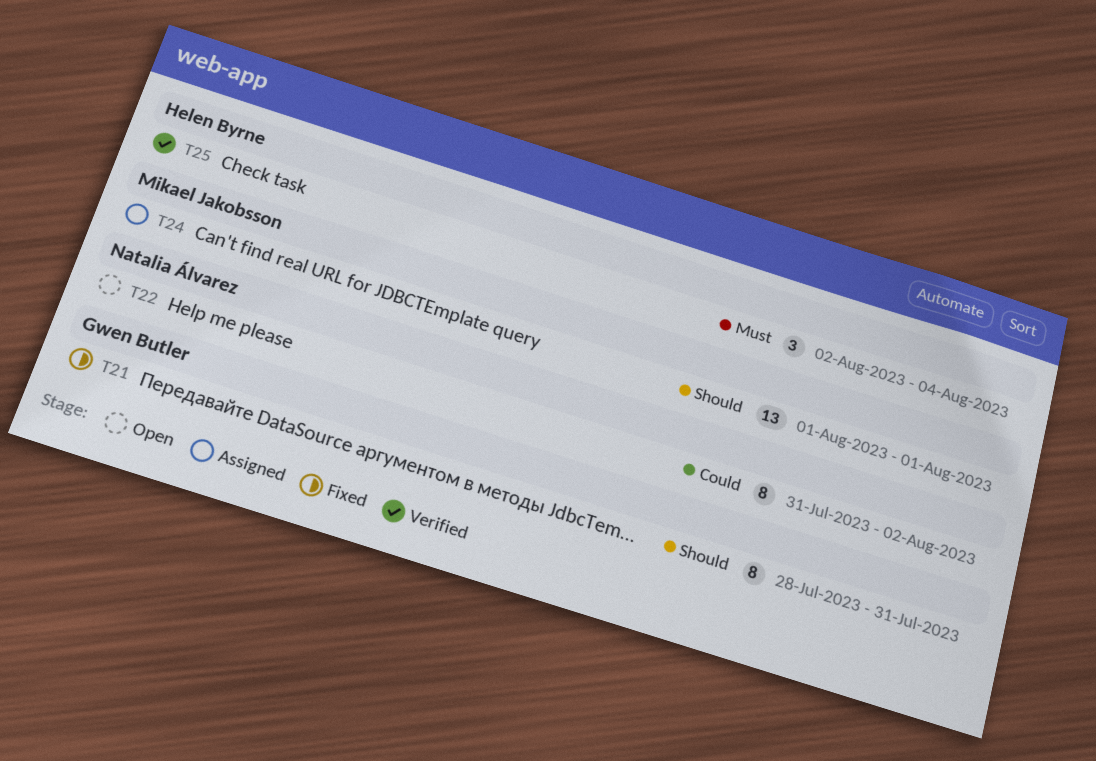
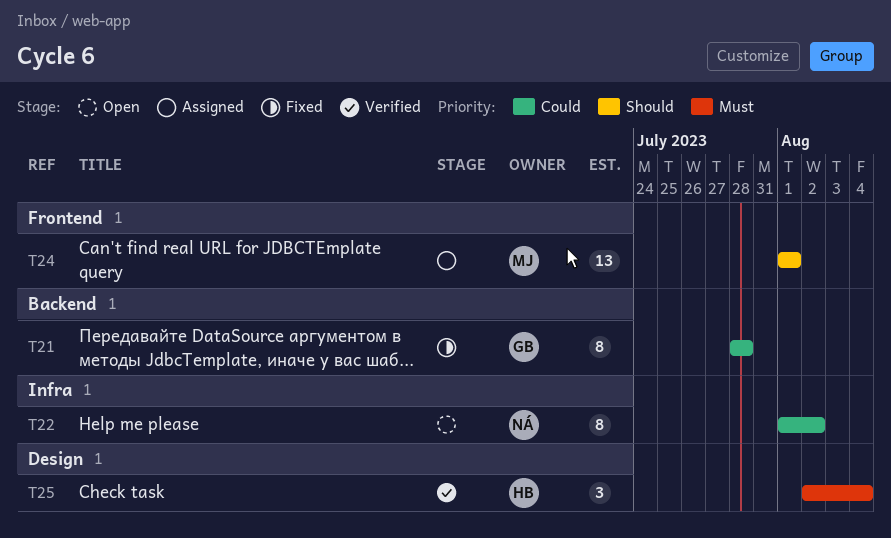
T21, priority: Should -> Could
T21, due: Jul 31 -> Jul 28
T22, start: Jul 31 -> Aug 1

